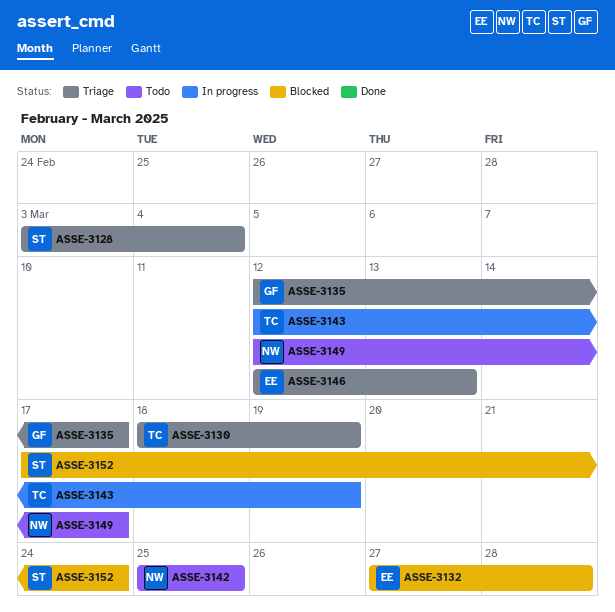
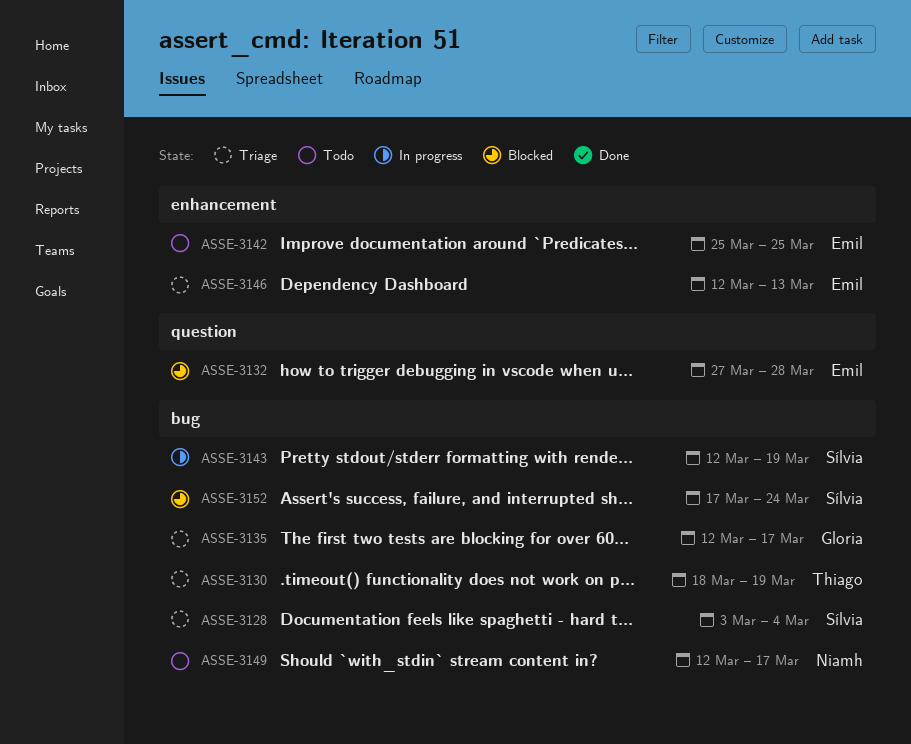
ASSE-3142, owner: Niamh -> Emil
ASSE-3143, owner: Thiago -> Sílvia

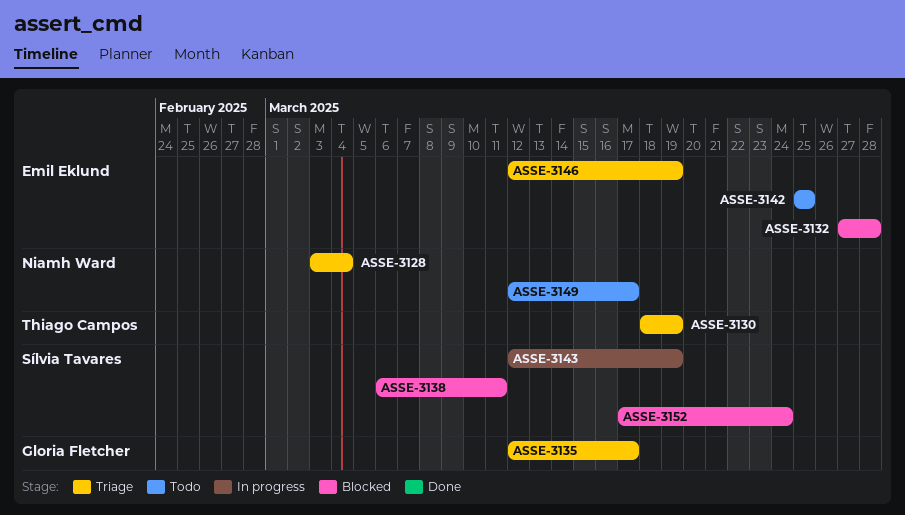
ASSE-3128, owner: Sílvia Tavares -> Niamh Ward
ASSE-3138: none -> present
ASSE-3146, due: Mar 13 -> Mar 19

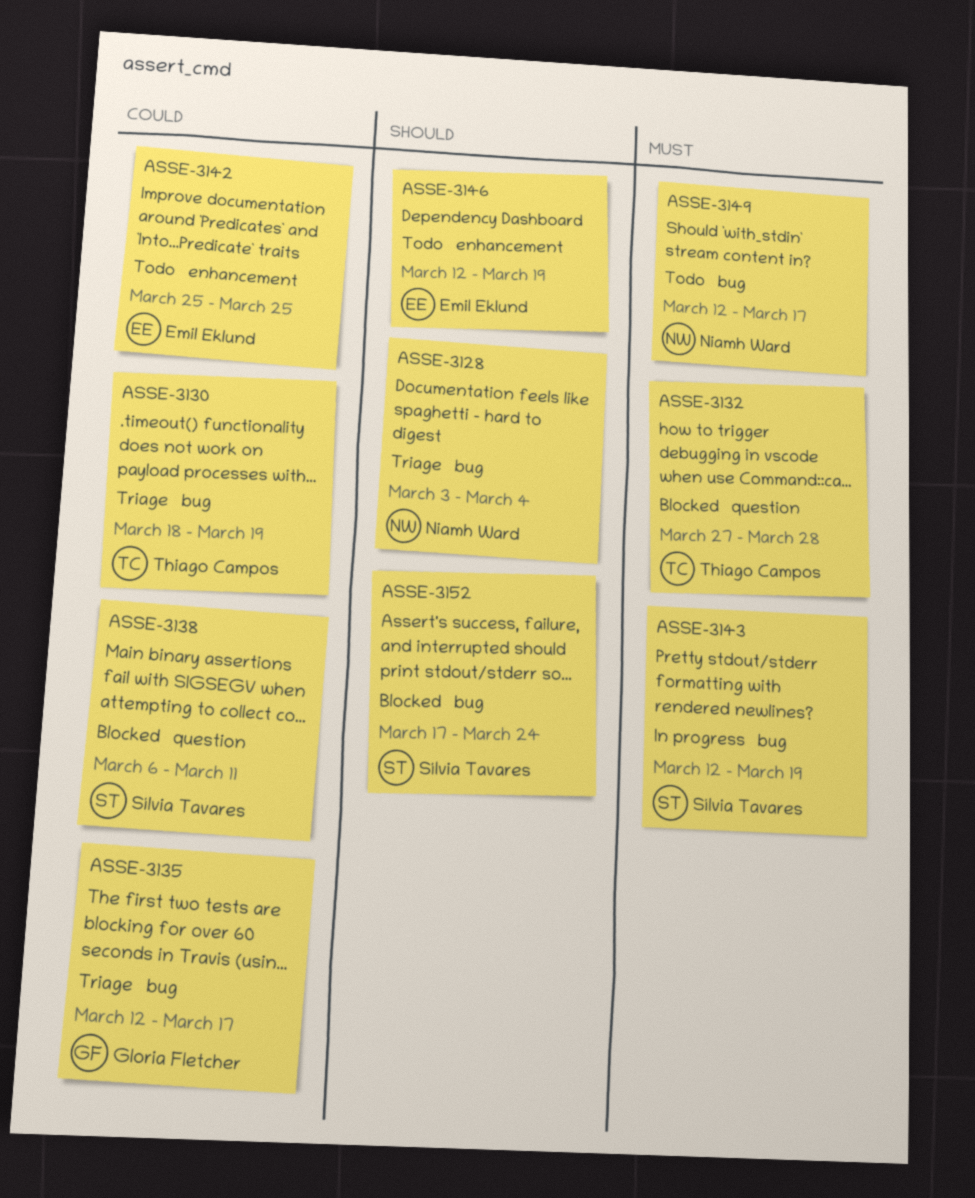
ASSE-3132, owner: Emil Eklund -> Thiago Campos
ASSE-3146, status: Triage -> Todo

